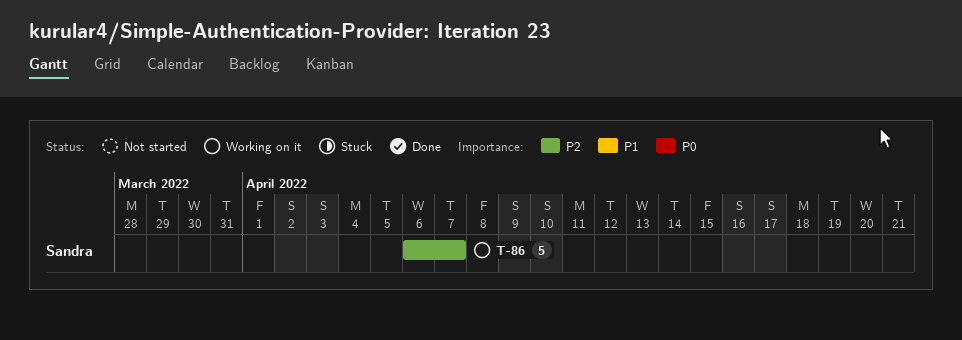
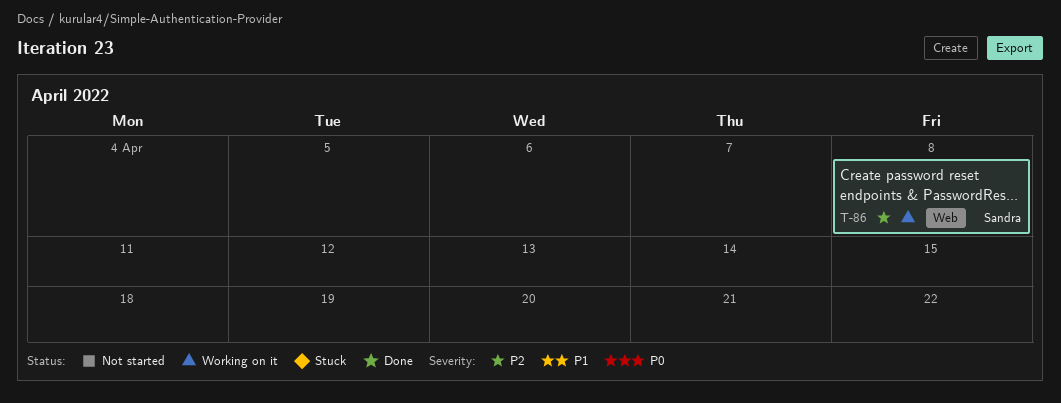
T-86, due: Apr 7 -> Apr 8

